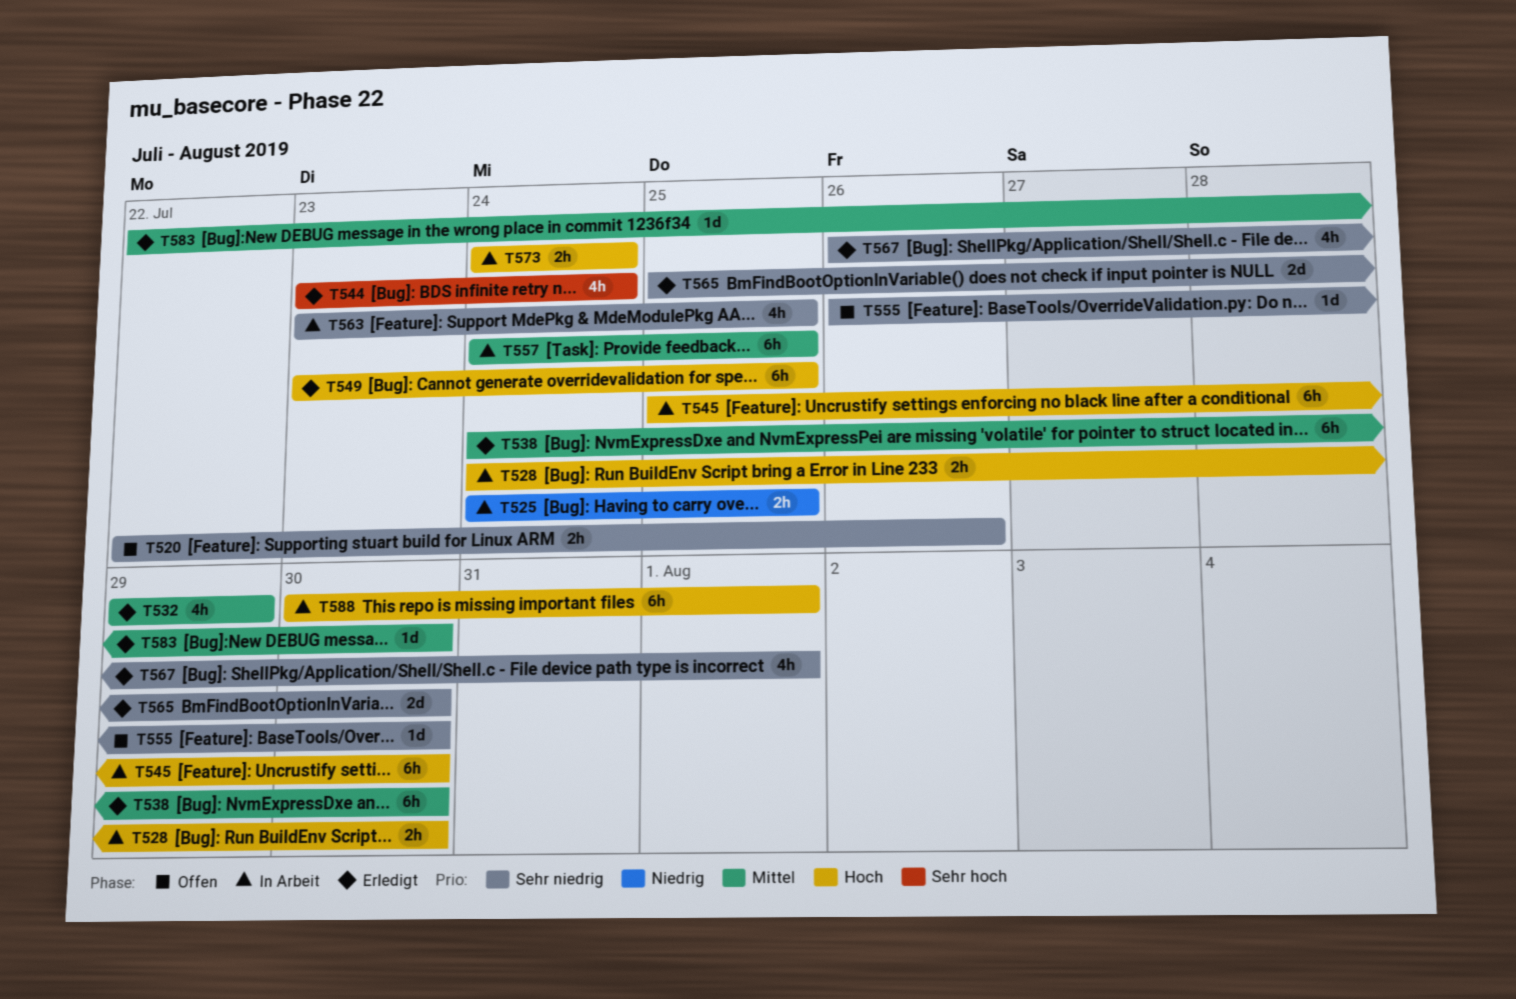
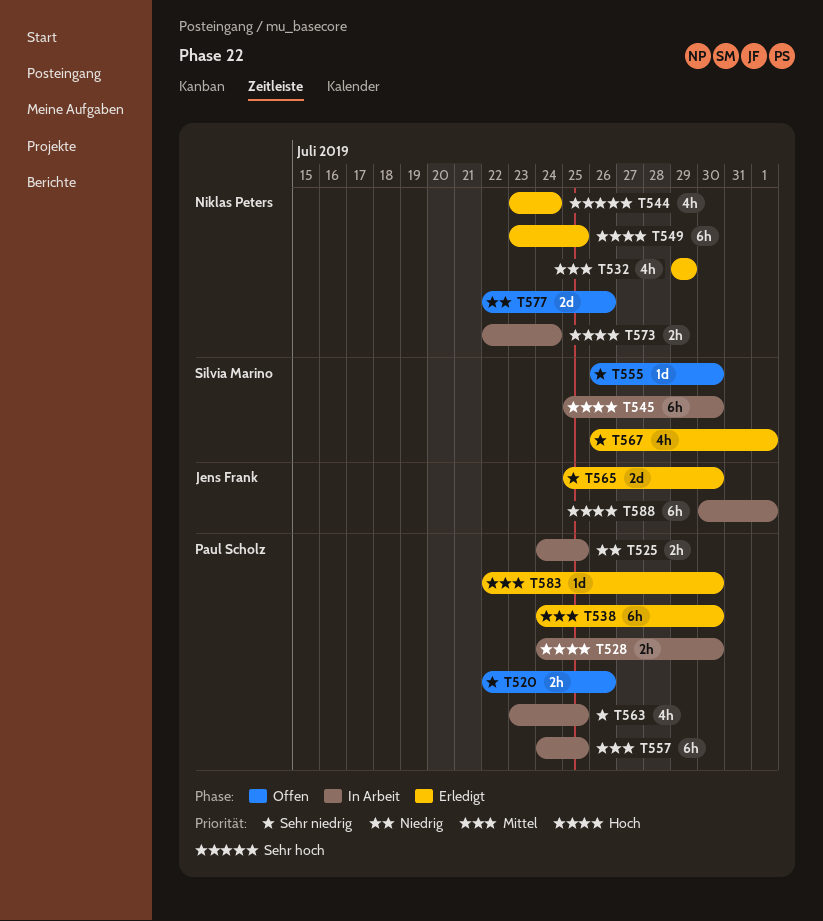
T573, start: Jul 24 -> Jul 22
T577: none -> present

